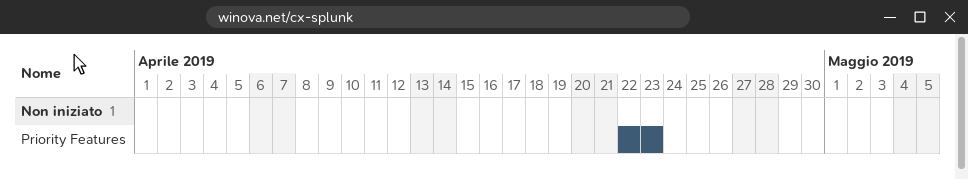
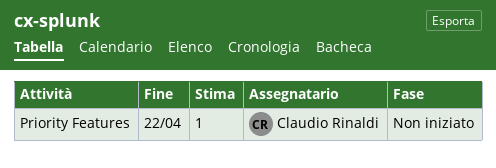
Priority Features, due: Apr 23 -> Apr 22

